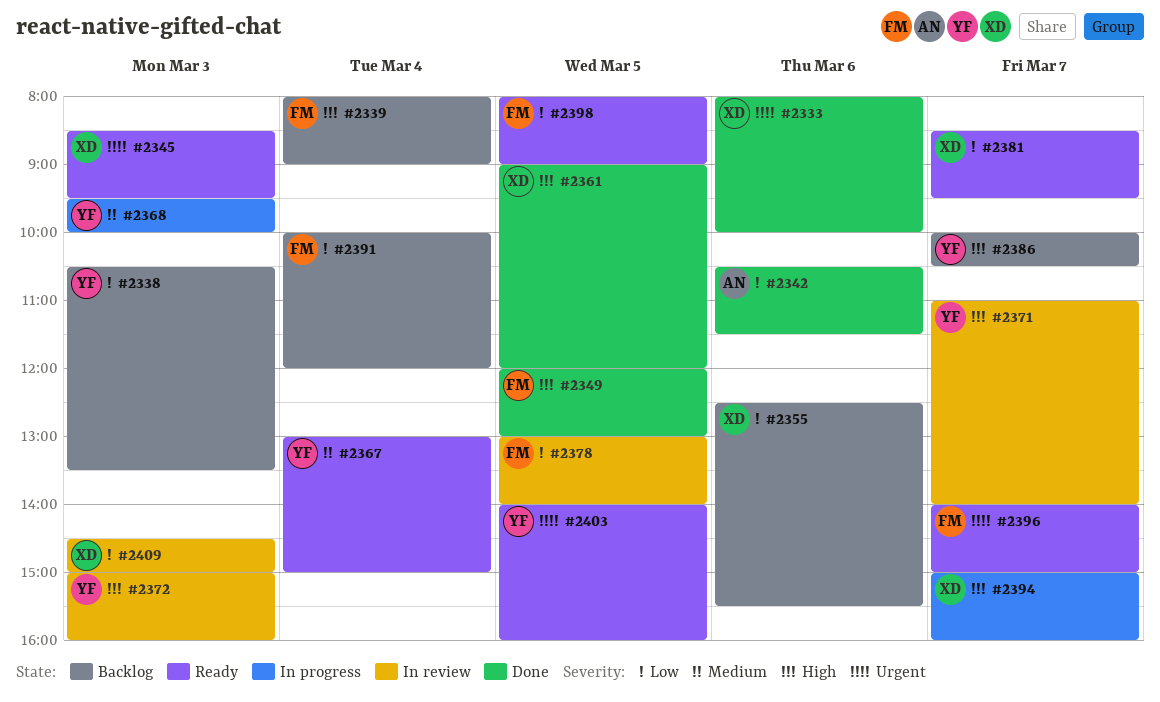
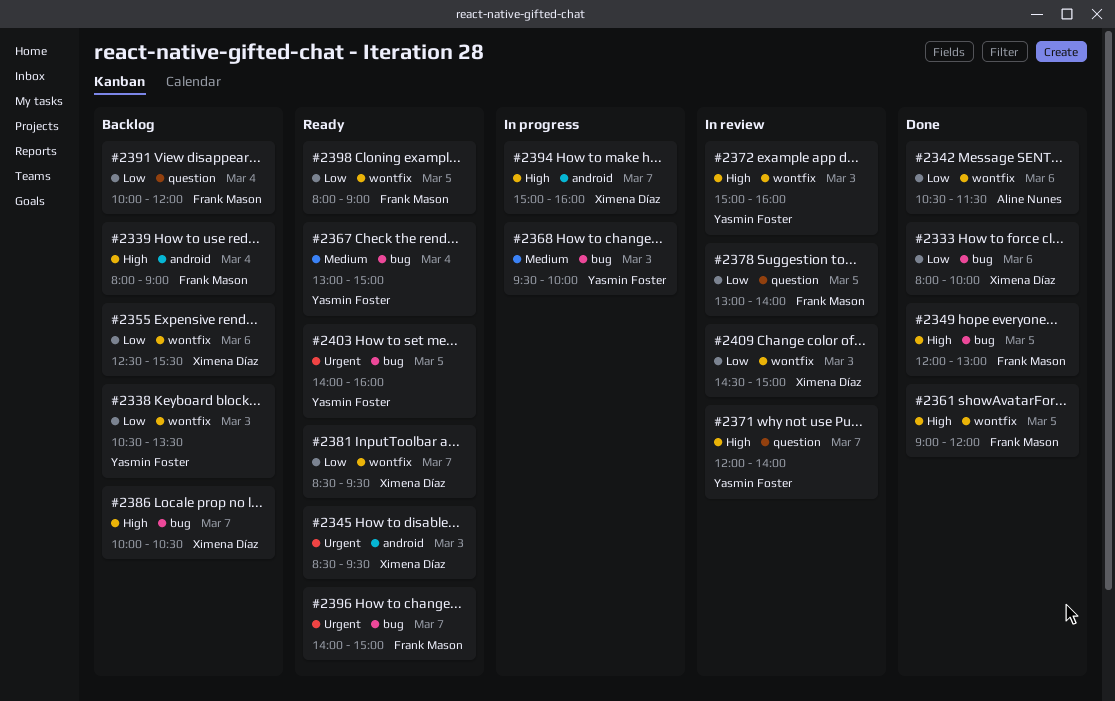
#2333, priority: Urgent -> Low
#2361, owner: Ximena Díaz -> Frank Mason
#2371, begins: 11:00 -> 12:00
#2386, owner: Yasmin Foster -> Ximena Díaz

